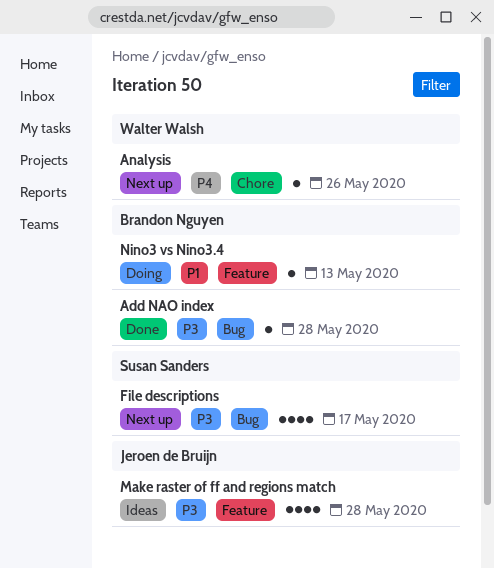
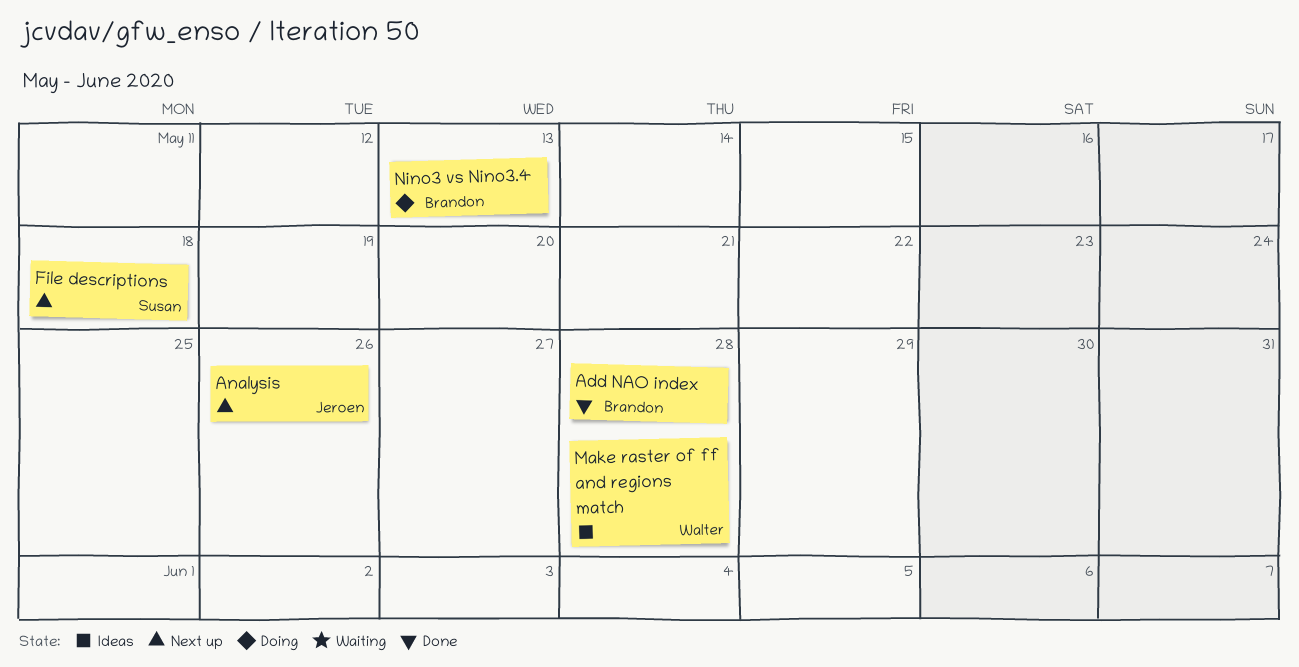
Analysis, owner: Walter Walsh -> Jeroen de Bruijn
File descriptions, due: May 17 -> May 18
Make raster of ff and regions match, owner: Jeroen de Bruijn -> Walter Walsh

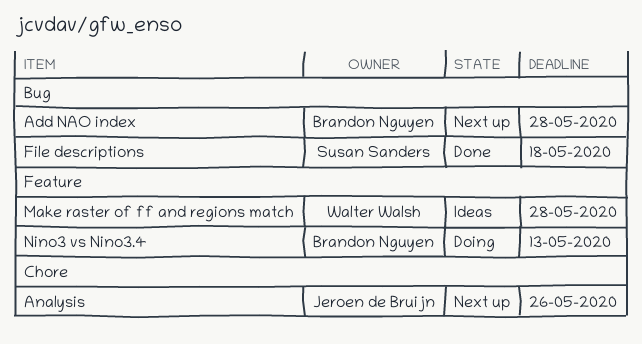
Add NAO index, status: Done -> Next up
File descriptions, status: Next up -> Done

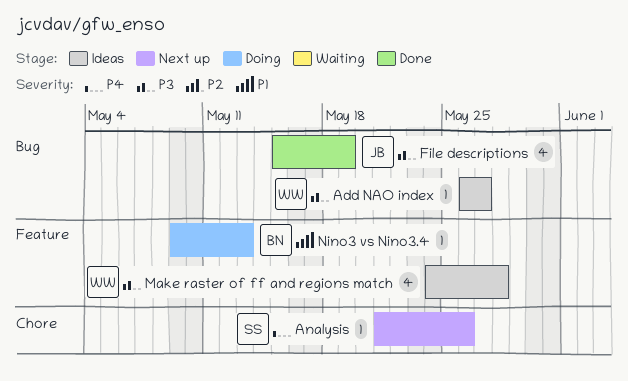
Add NAO index, status: Next up -> Ideas
Add NAO index, owner: Brandon Nguyen -> Walter Walsh
Add NAO index, due: May 28 -> May 27
Analysis, owner: Jeroen de Bruijn -> Susan Sanders
File descriptions, owner: Susan Sanders -> Jeroen de Bruijn
File descriptions, due: May 18 -> May 19

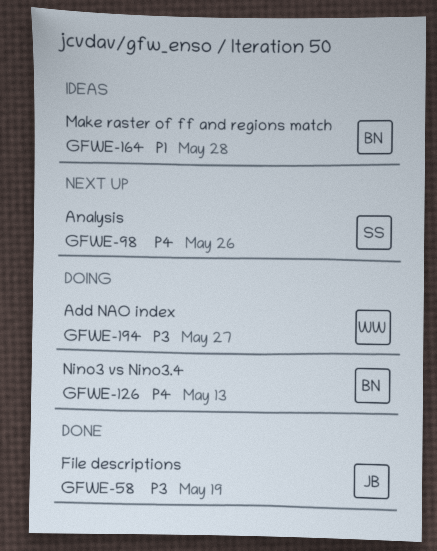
Add NAO index, status: Ideas -> Doing
Make raster of ff and regions match, owner: WW -> BN
Make raster of ff and regions match, priority: P3 -> P1
Nino3 vs Nino3.4, priority: P1 -> P4

